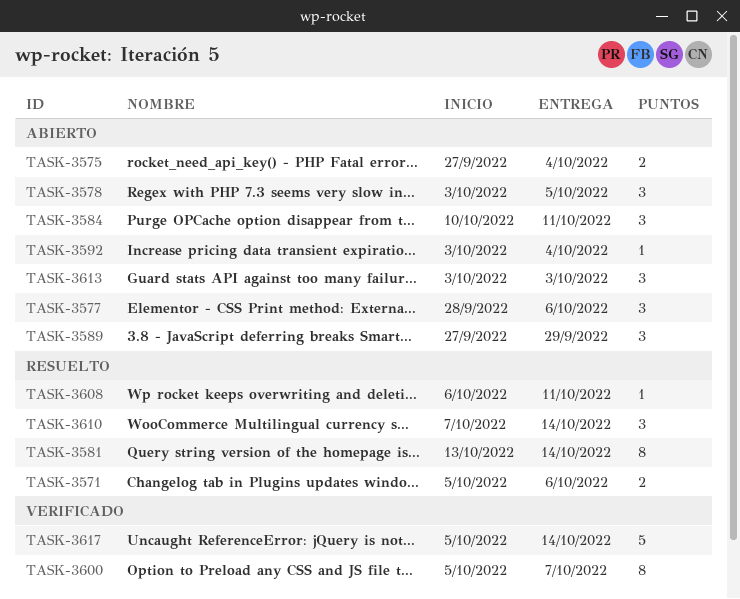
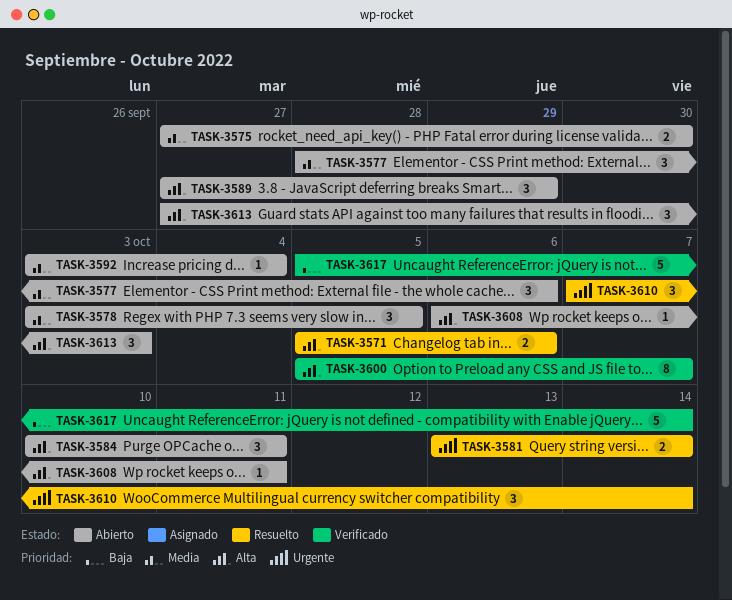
TASK-3575, due: Oct 4 -> Sep 30
TASK-3581, estimate: 8 -> 2
TASK-3608, status: Resuelto -> Abierto
TASK-3613, start: Oct 3 -> Sep 27

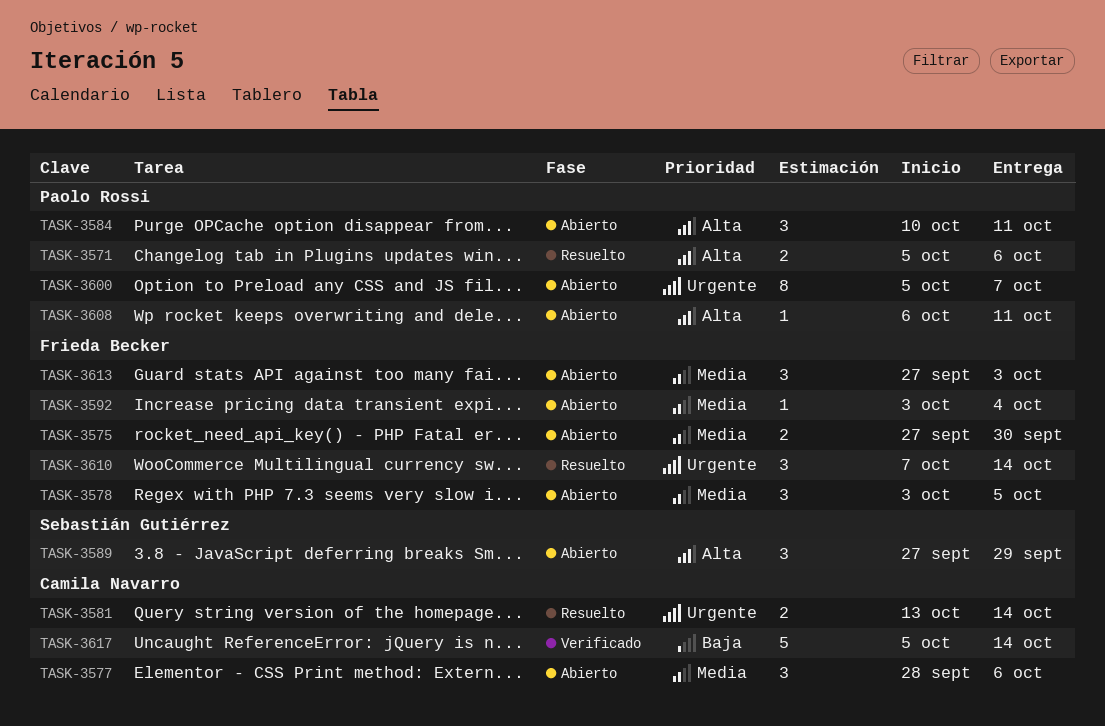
TASK-3600, status: Verificado -> Abierto
TASK-3600, priority: Alta -> Urgente
TASK-3613, priority: Alta -> Media

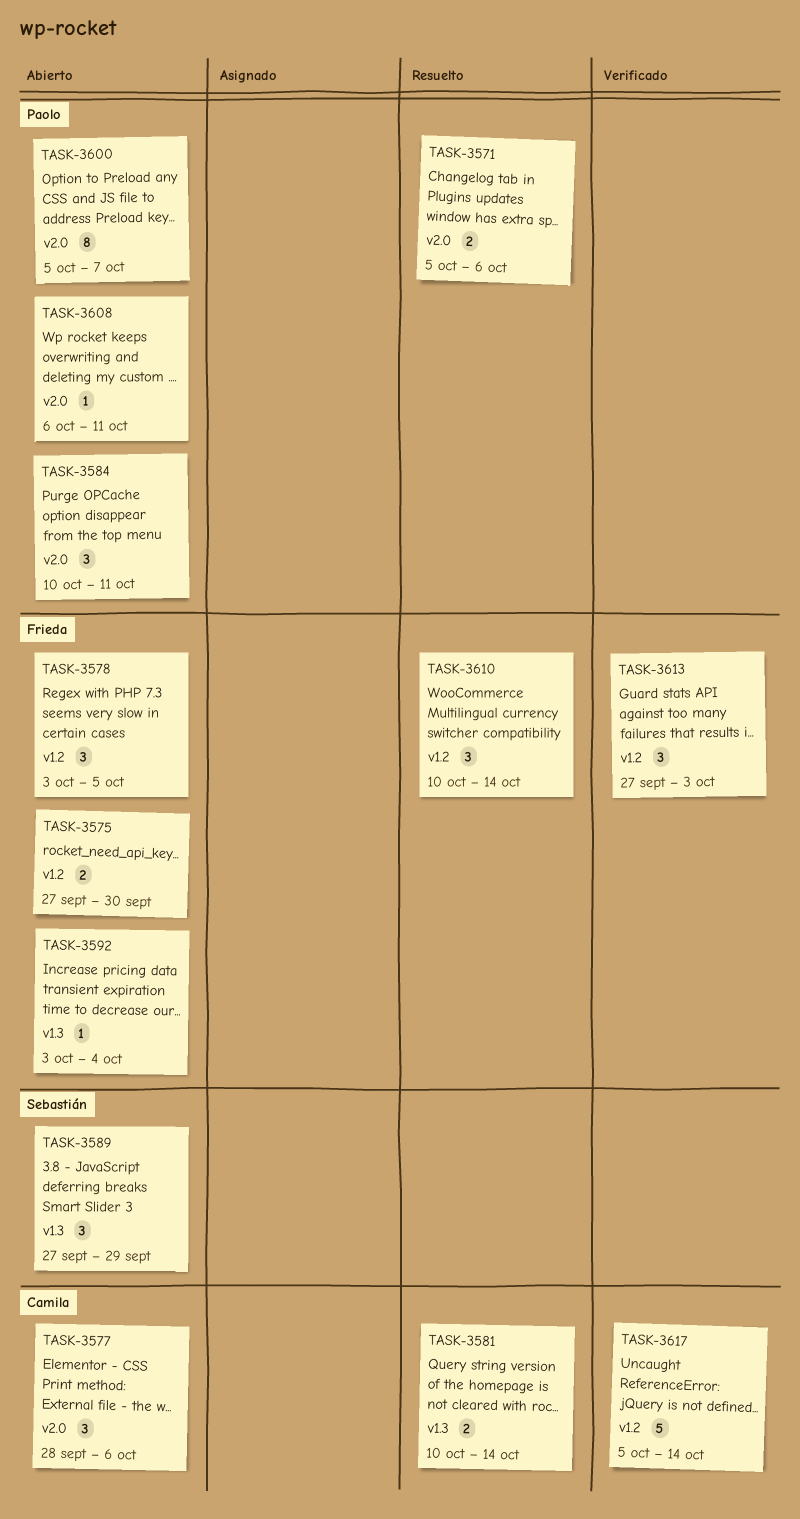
TASK-3581, start: Oct 13 -> Oct 10
TASK-3610, start: Oct 7 -> Oct 10
TASK-3613, status: Abierto -> Verificado

